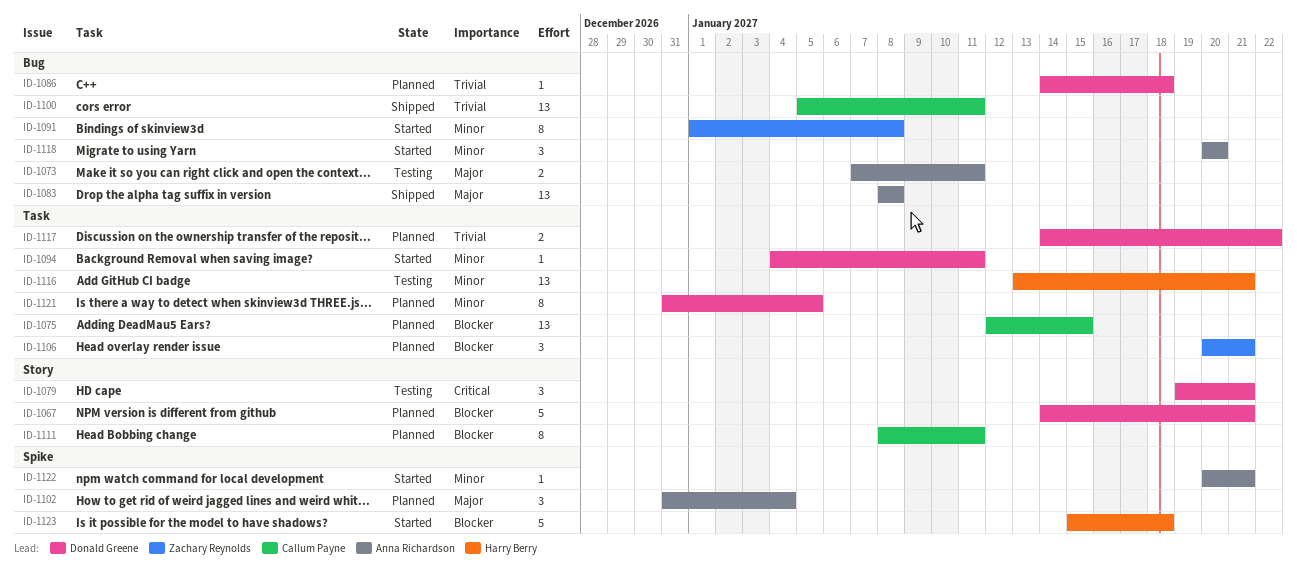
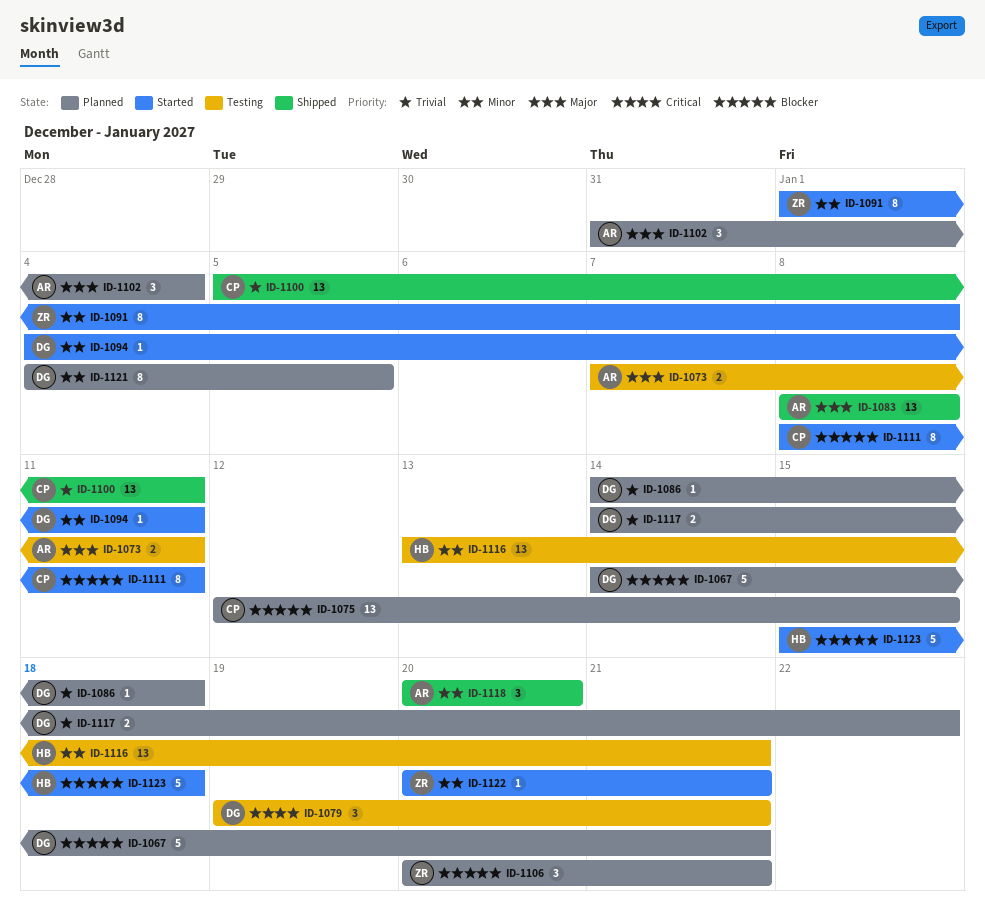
ID-1111, status: Planned -> Started
ID-1118, status: Started -> Shipped
ID-1121, start: Dec 31 -> Jan 4
ID-1122, owner: Anna Richardson -> Zachary Reynolds

